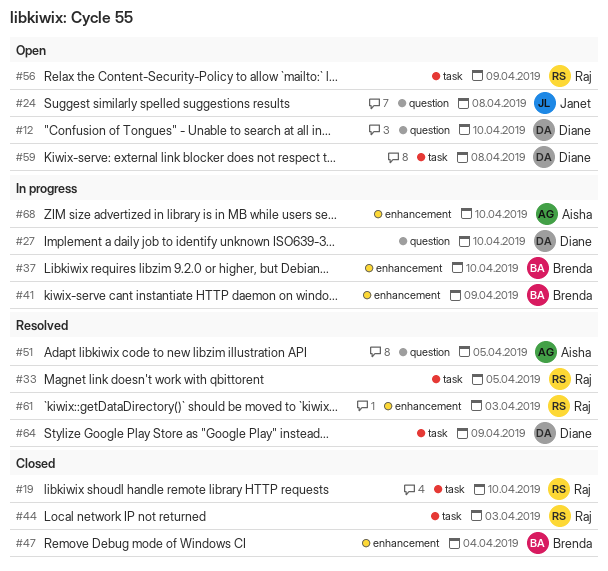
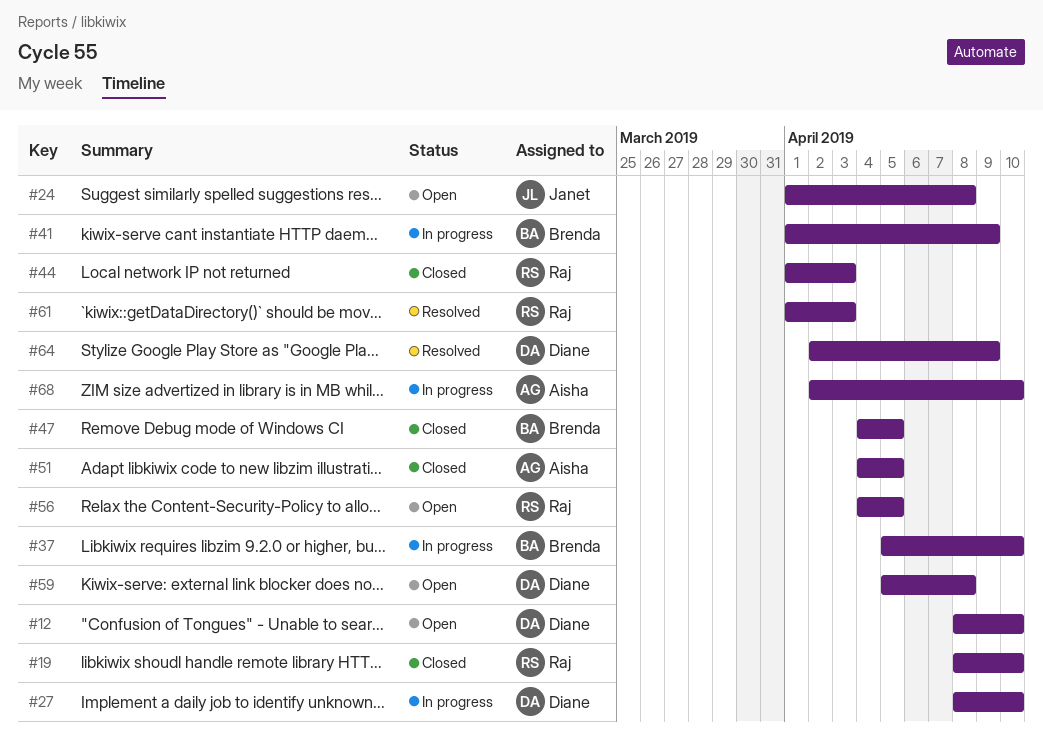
#33: present -> none
#47, due: Apr 4 -> Apr 5
#51, status: Resolved -> Closed
#56, due: Apr 9 -> Apr 5

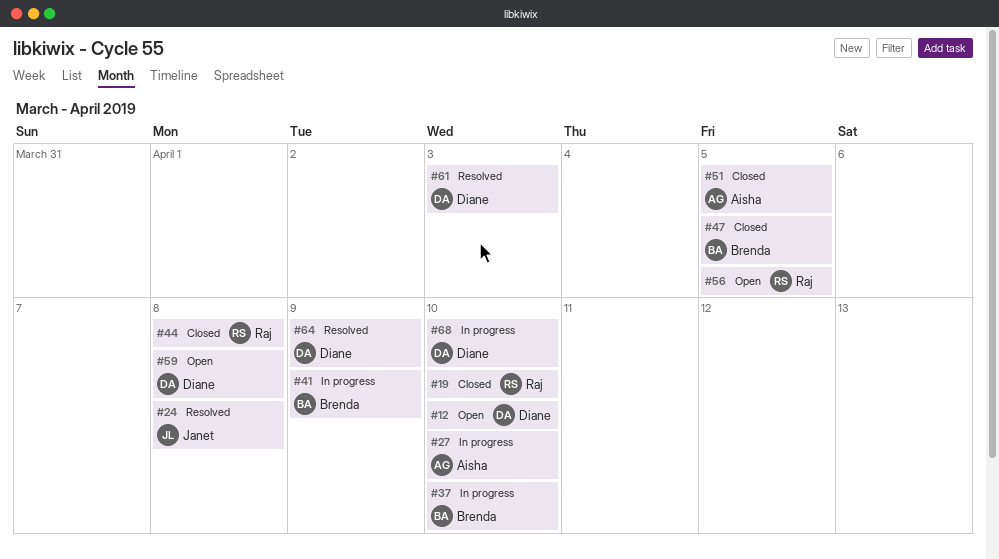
#24, status: Open -> Resolved
#27, owner: Diane -> Aisha
#44, due: Apr 3 -> Apr 8
#61, owner: Raj -> Diane
#68, owner: Aisha -> Diane

